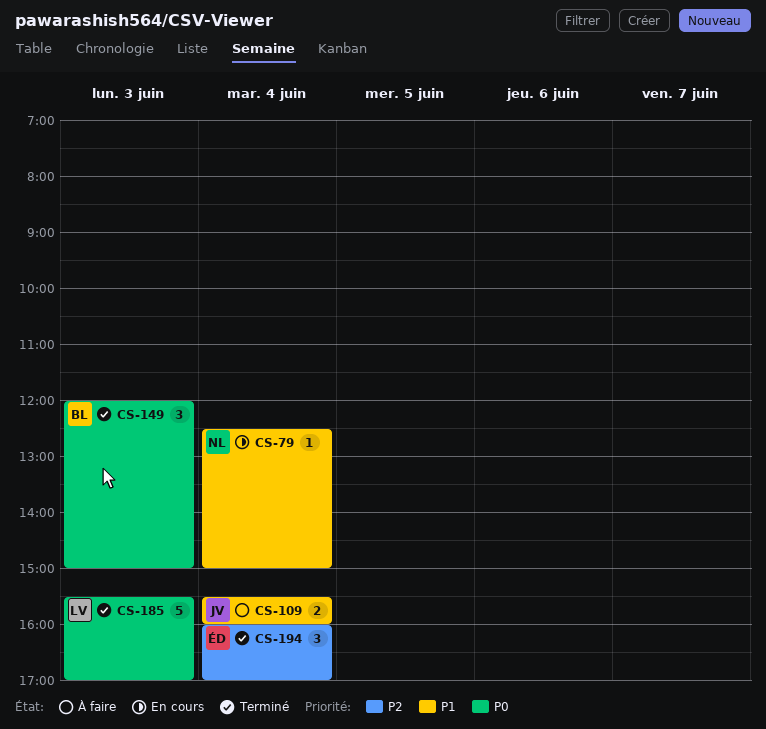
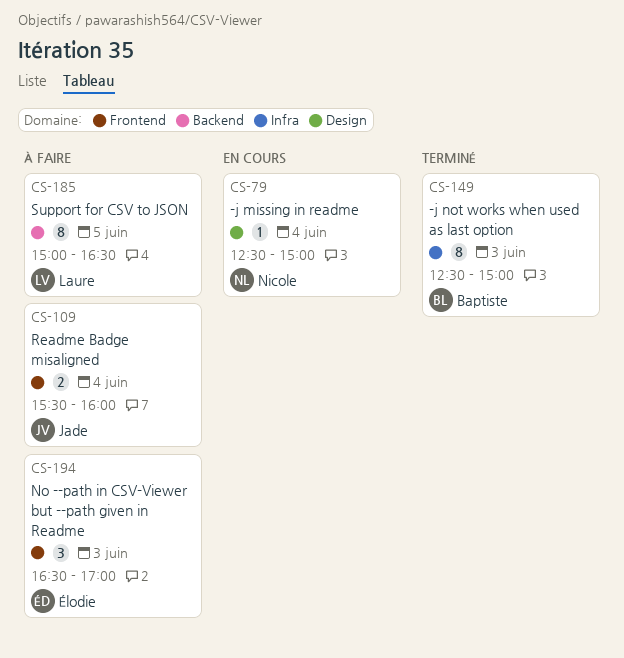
CS-149, estimate: 3 -> 8
CS-149, begins: 12:00 -> 12:30
CS-185, status: Terminé -> À faire
CS-185, estimate: 5 -> 8
CS-185, day: Jun 3 -> Jun 5
CS-185, begins: 15:30 -> 15:00
CS-185, ends: 17:00 -> 16:30
CS-194, status: Terminé -> À faire
CS-194, day: Jun 4 -> Jun 3
CS-194, begins: 16:00 -> 16:30

